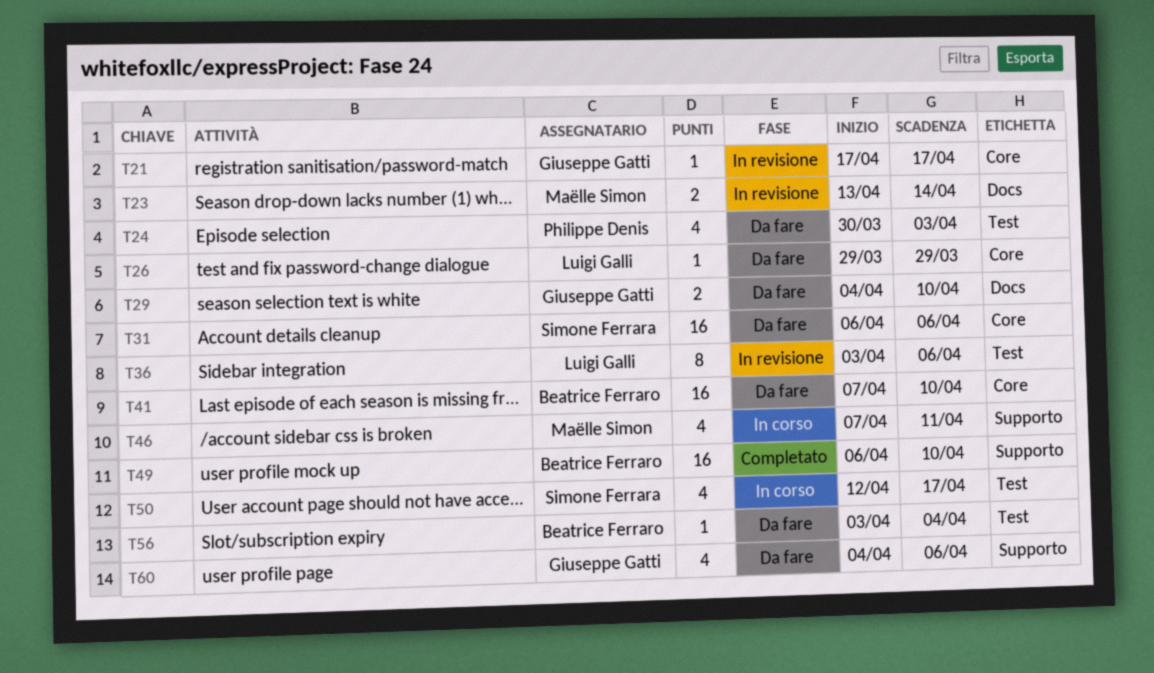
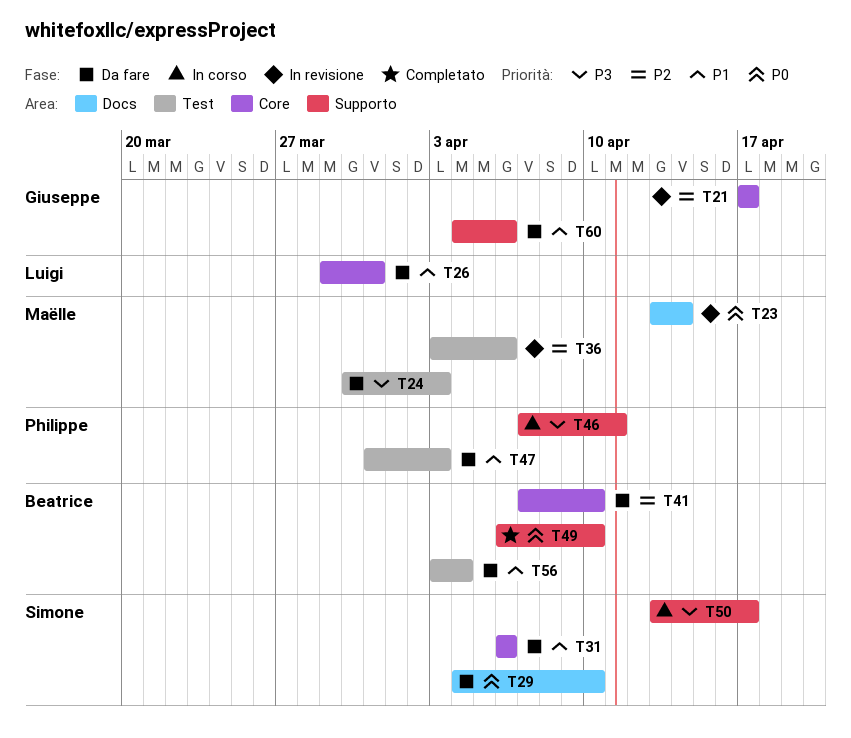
T24, owner: Philippe Denis -> Maëlle Simon
T26, due: Mar 29 -> Mar 31
T29, owner: Giuseppe Gatti -> Simone Ferrara
T36, owner: Luigi Galli -> Maëlle Simon
T46, owner: Maëlle Simon -> Philippe Denis
T47: none -> present
T50, label: Test -> Supporto
T50, start: Apr 12 -> Apr 13

